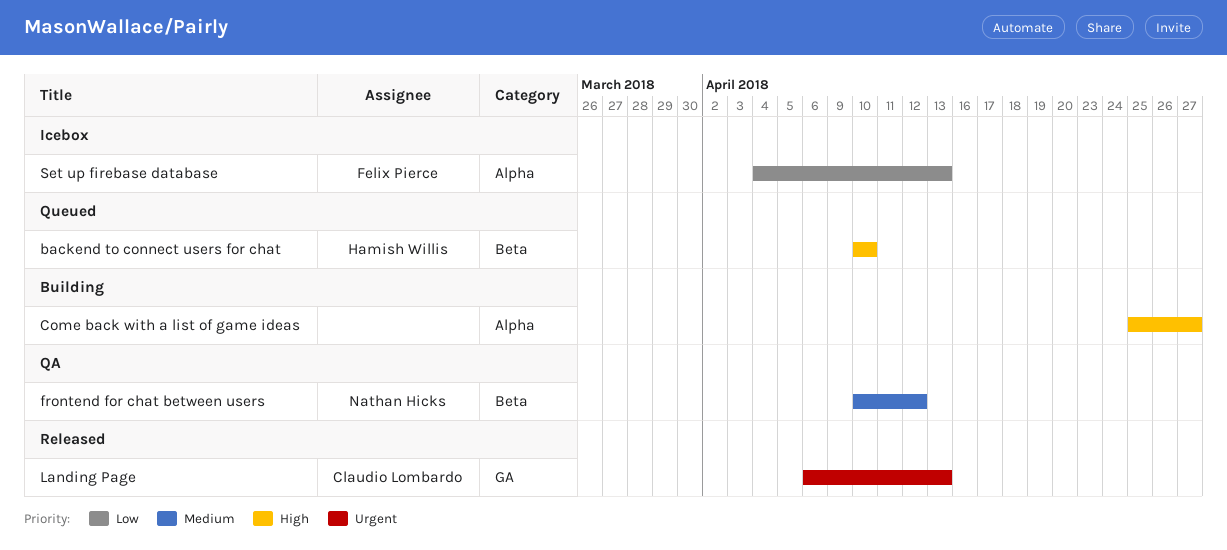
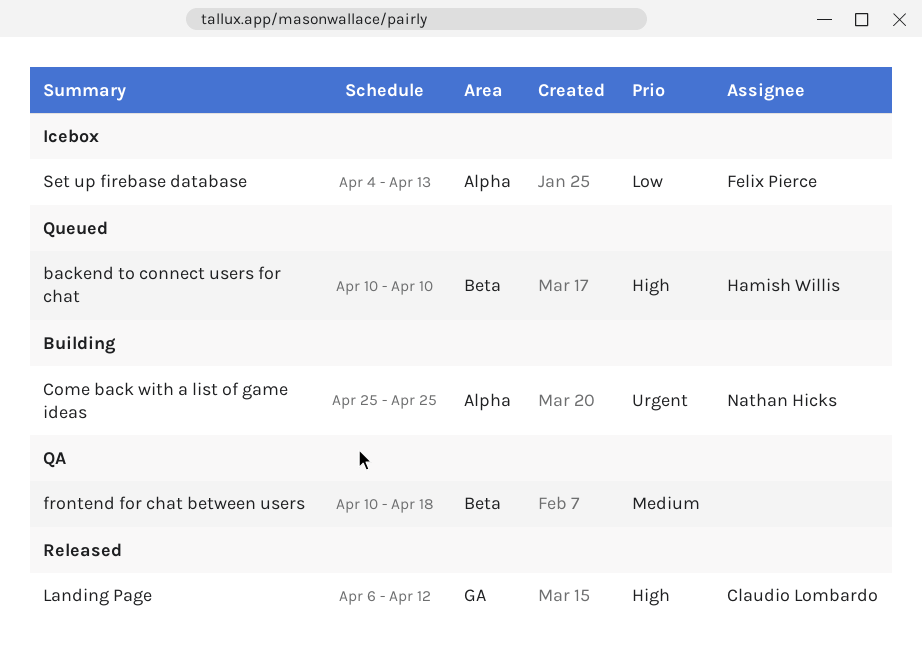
Come back with a list of game ideas, owner: none -> Nathan Hicks
Come back with a list of game ideas, priority: High -> Urgent
Come back with a list of game ideas, due: Apr 27 -> Apr 25
frontend for chat between users, owner: Nathan Hicks -> none
frontend for chat between users, due: Apr 12 -> Apr 18
Landing Page, priority: Urgent -> High
Landing Page, due: Apr 13 -> Apr 12

